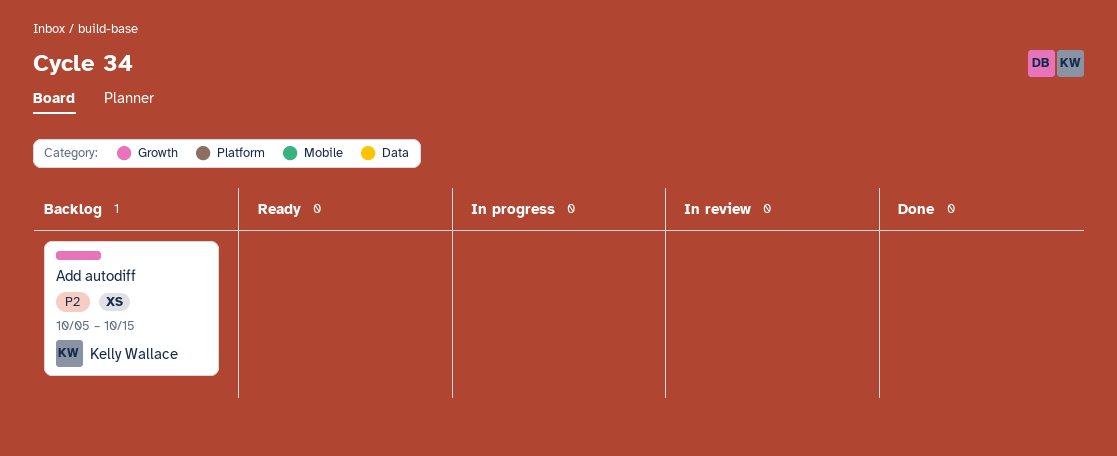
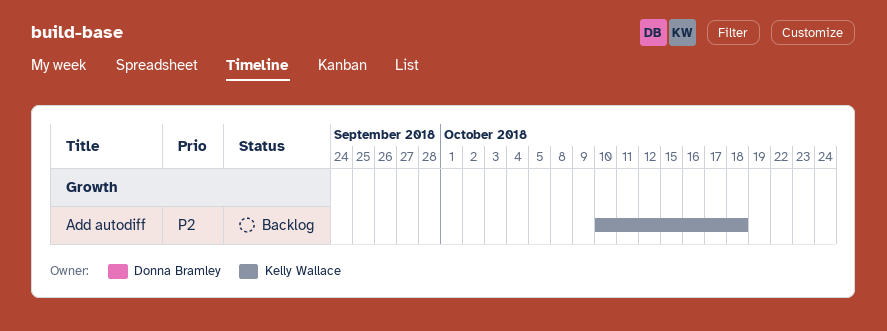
Add autodiff, start: Oct 5 -> Oct 10
Add autodiff, due: Oct 15 -> Oct 18

